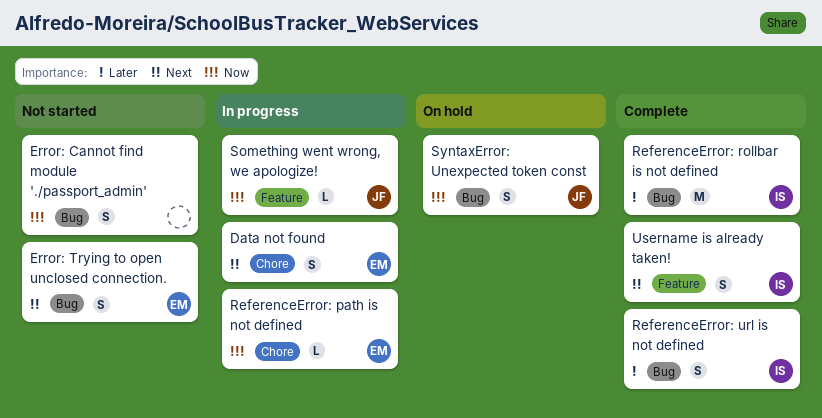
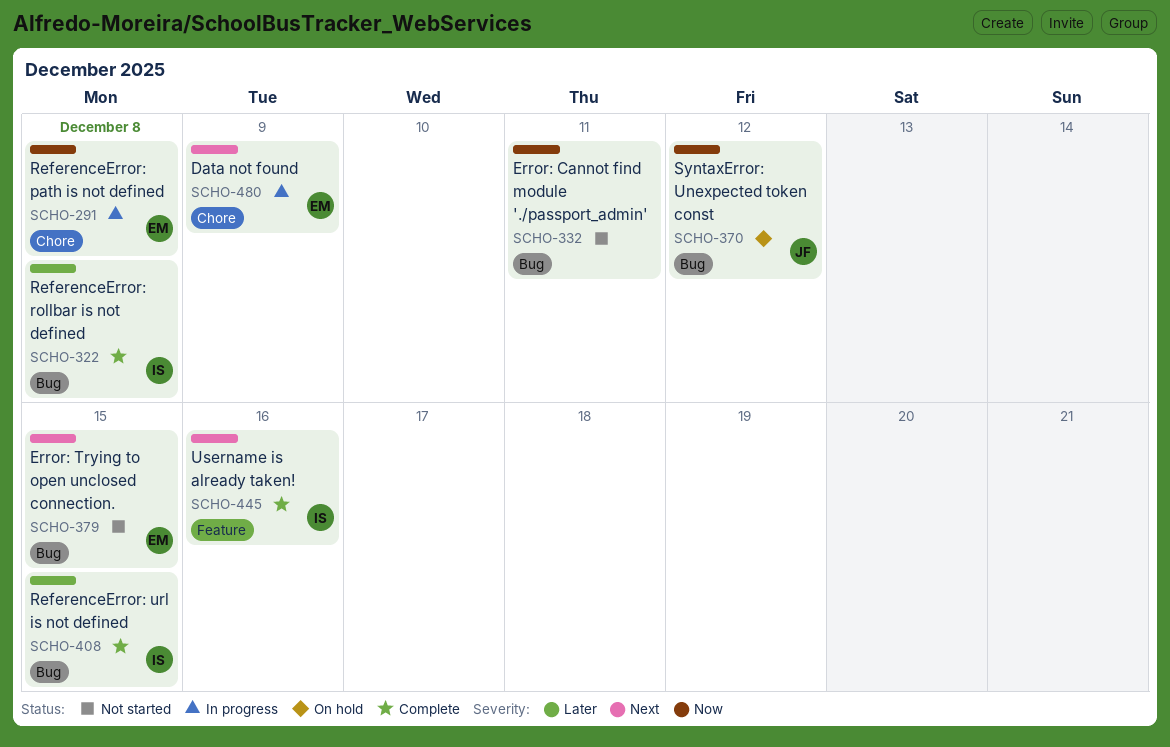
Something went wrong, we apologize!: present -> none

